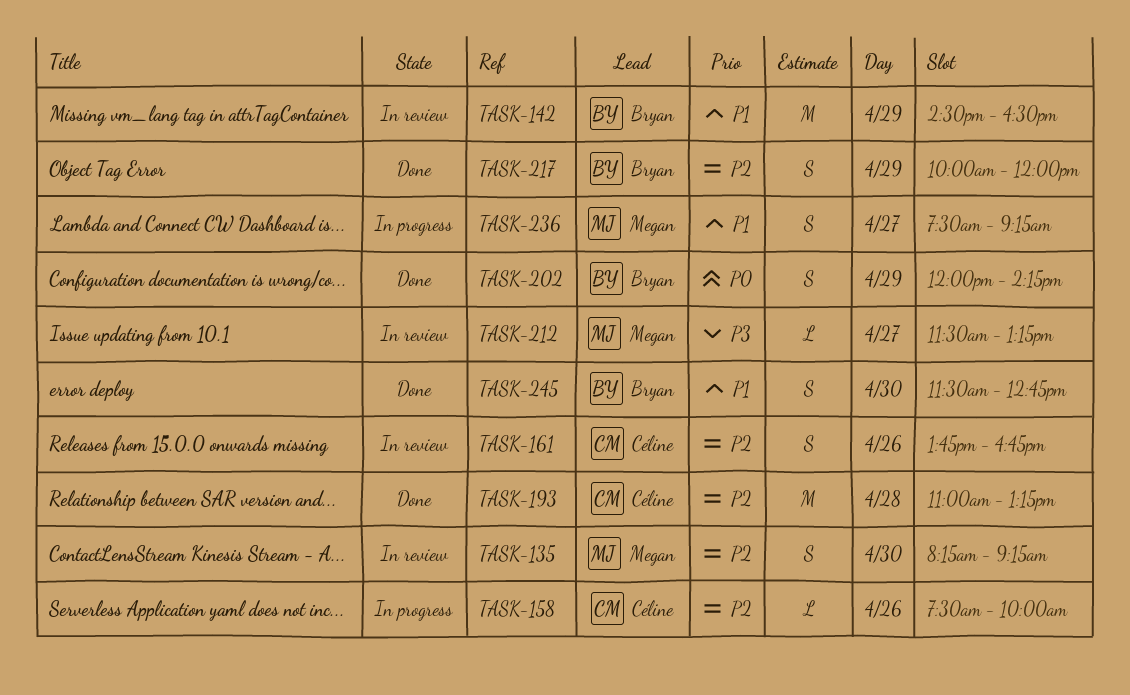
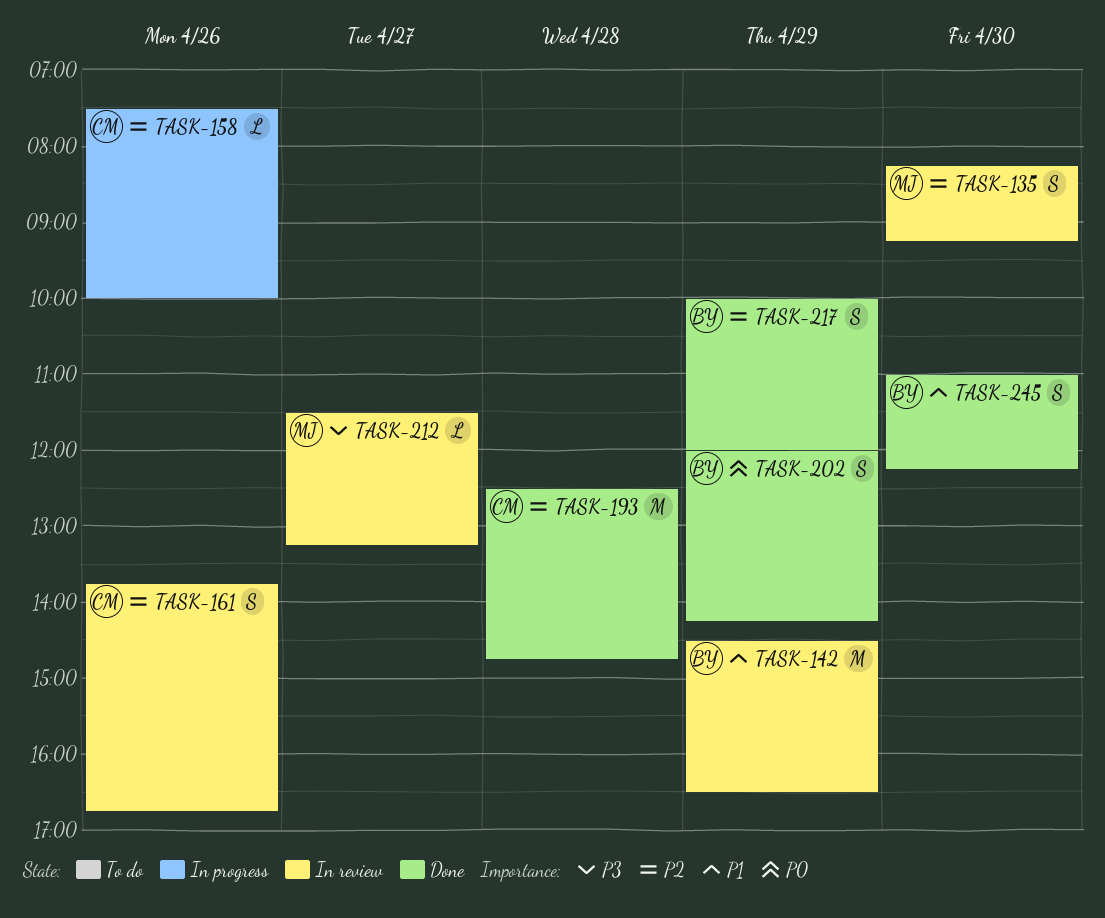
TASK-193, begins: 11:00 -> 12:30
TASK-193, ends: 13:15 -> 14:45
TASK-236: present -> none
TASK-245, begins: 11:30 -> 11:00
TASK-245, ends: 12:45 -> 12:15

